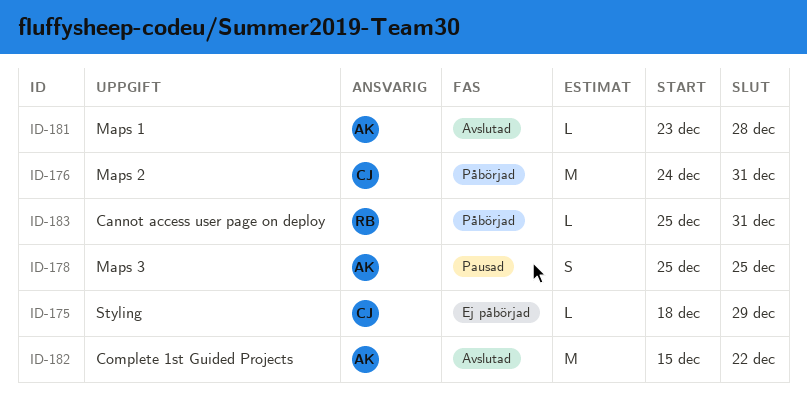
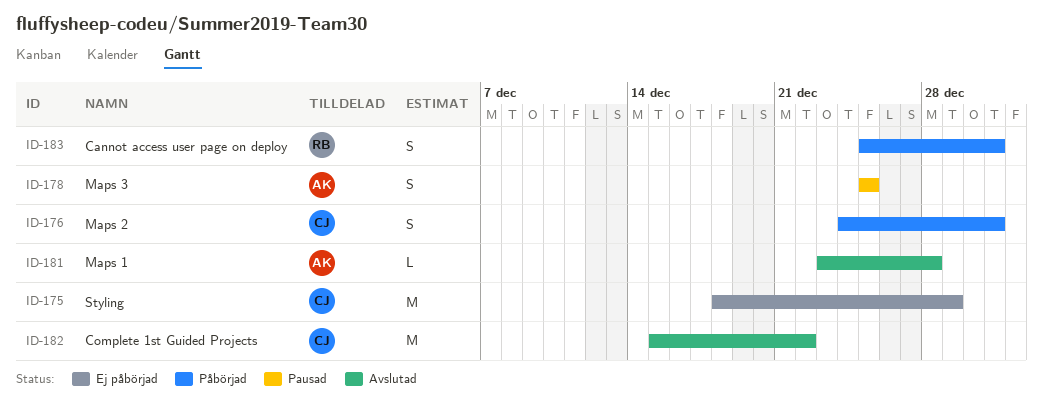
ID-175, estimate: L -> M
ID-176, estimate: M -> S
ID-182, owner: AK -> CJ
ID-183, estimate: L -> S

